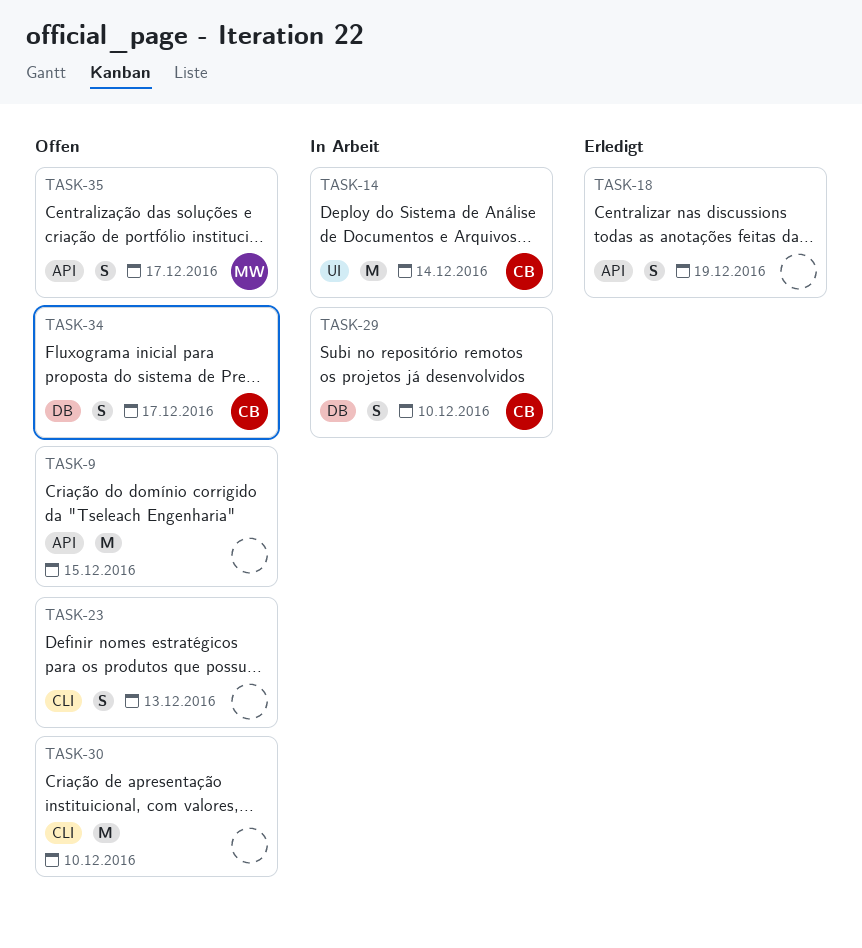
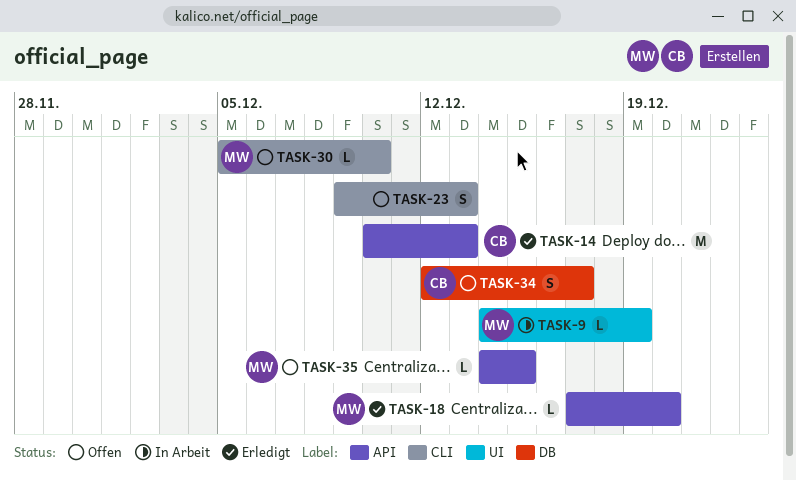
TASK-9, status: Offen -> In Arbeit
TASK-9, owner: none -> MW
TASK-9, label: API -> UI
TASK-9, estimate: M -> L
TASK-9, due: Dec 15 -> Dec 19
TASK-14, status: In Arbeit -> Erledigt
TASK-14, label: UI -> API
TASK-14, due: Dec 14 -> Dec 13
TASK-18, owner: none -> MW
TASK-18, estimate: S -> L
TASK-18, due: Dec 19 -> Dec 20
TASK-29: present -> none
TASK-30, owner: none -> MW
TASK-30, estimate: M -> L
TASK-35, estimate: S -> L
TASK-35, due: Dec 17 -> Dec 15

